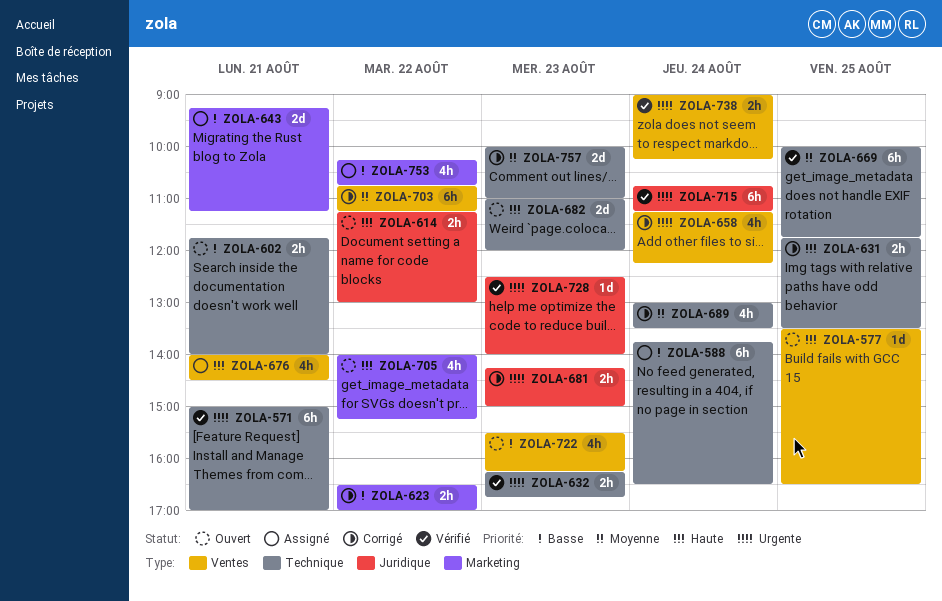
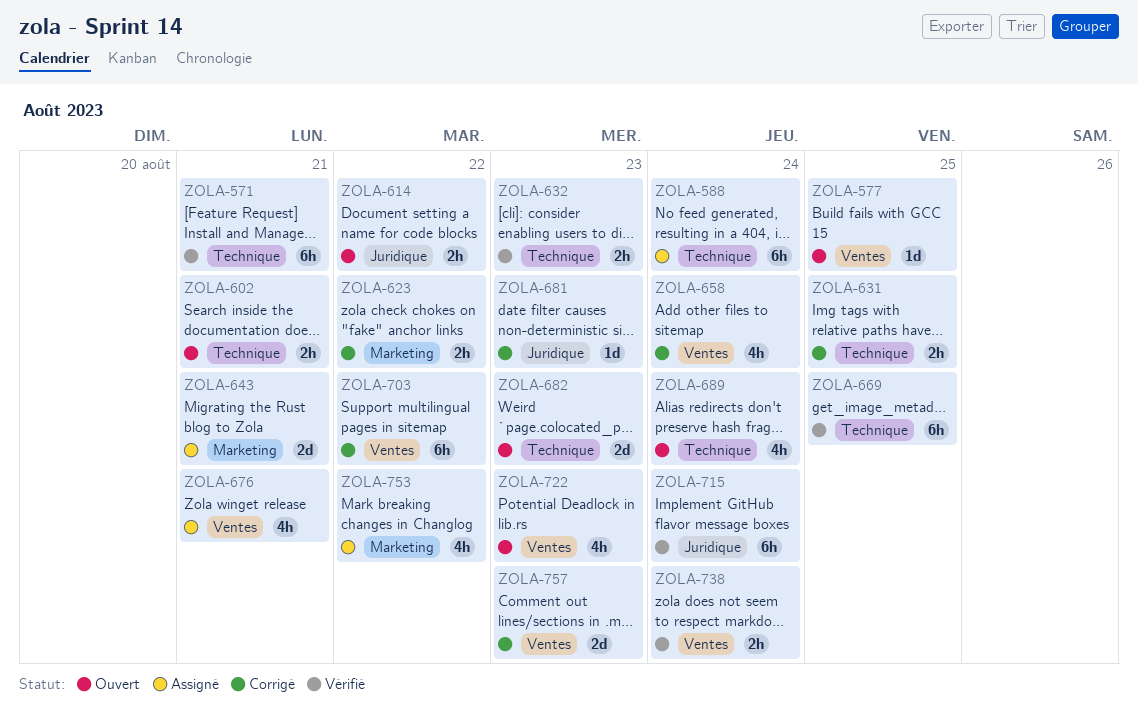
ZOLA-681, estimate: 2h -> 1d
ZOLA-689, status: Corrigé -> Ouvert
ZOLA-705: present -> none
ZOLA-728: present -> none
ZOLA-757, label: Technique -> Ventes

